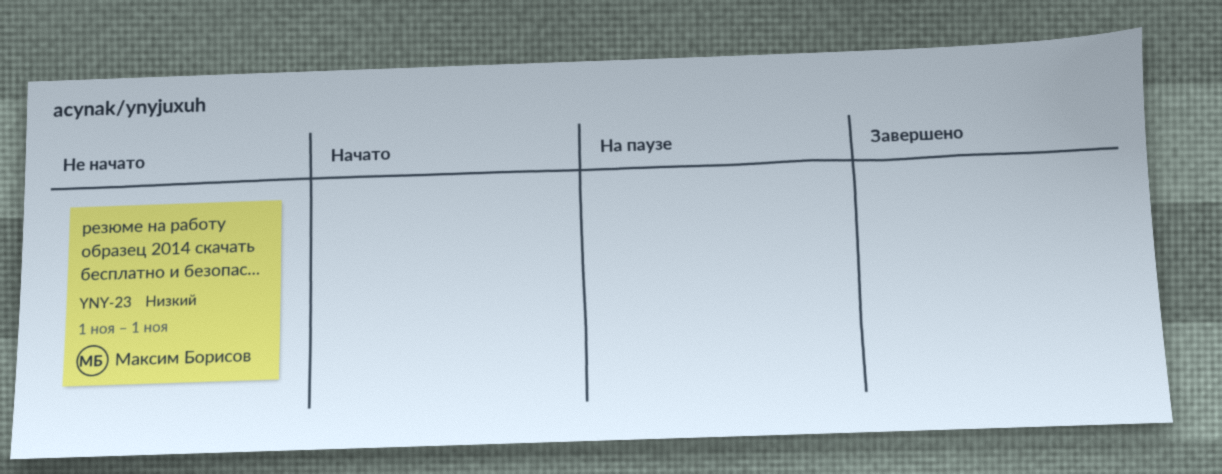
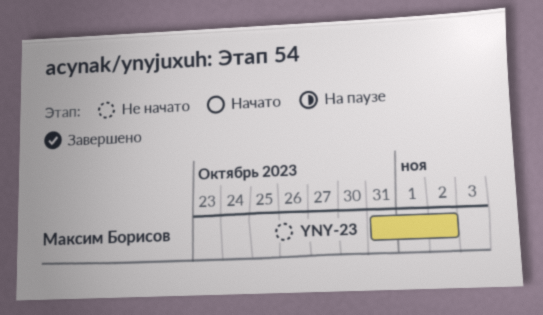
YNY-23, start: Nov 1 -> Oct 31
YNY-23, due: Nov 1 -> Nov 2

